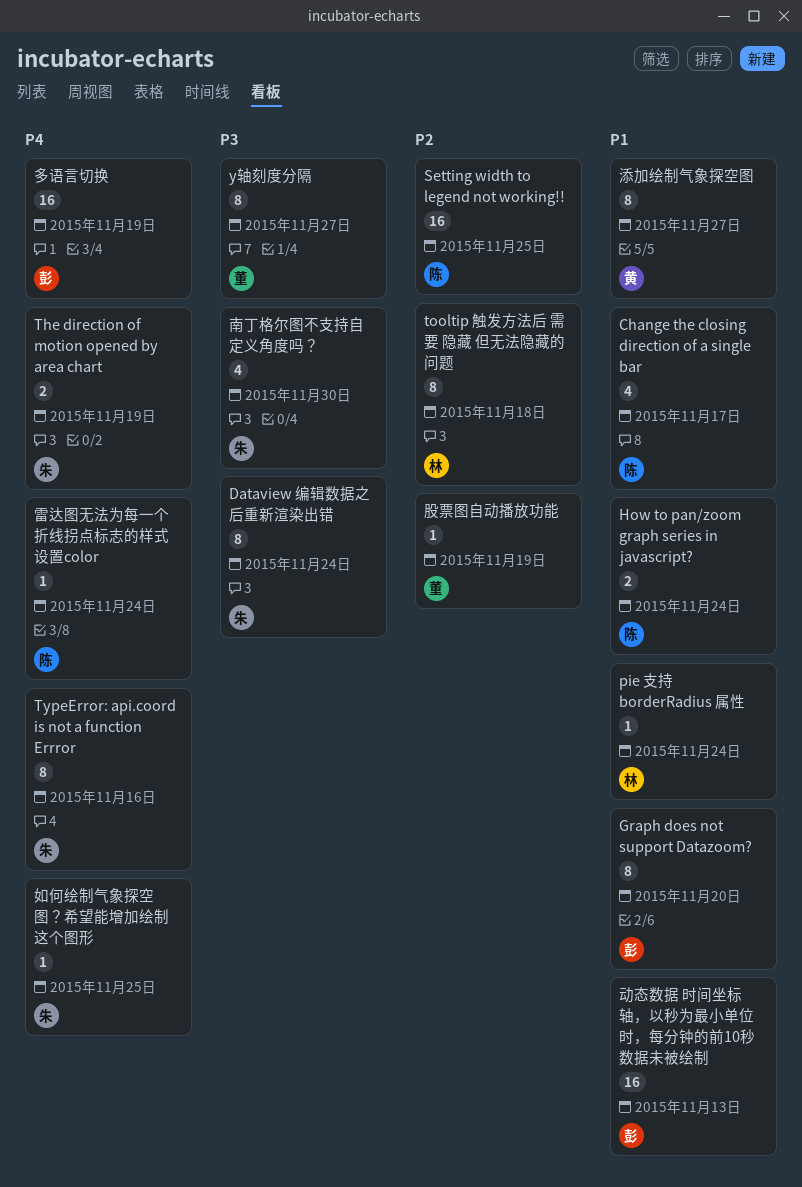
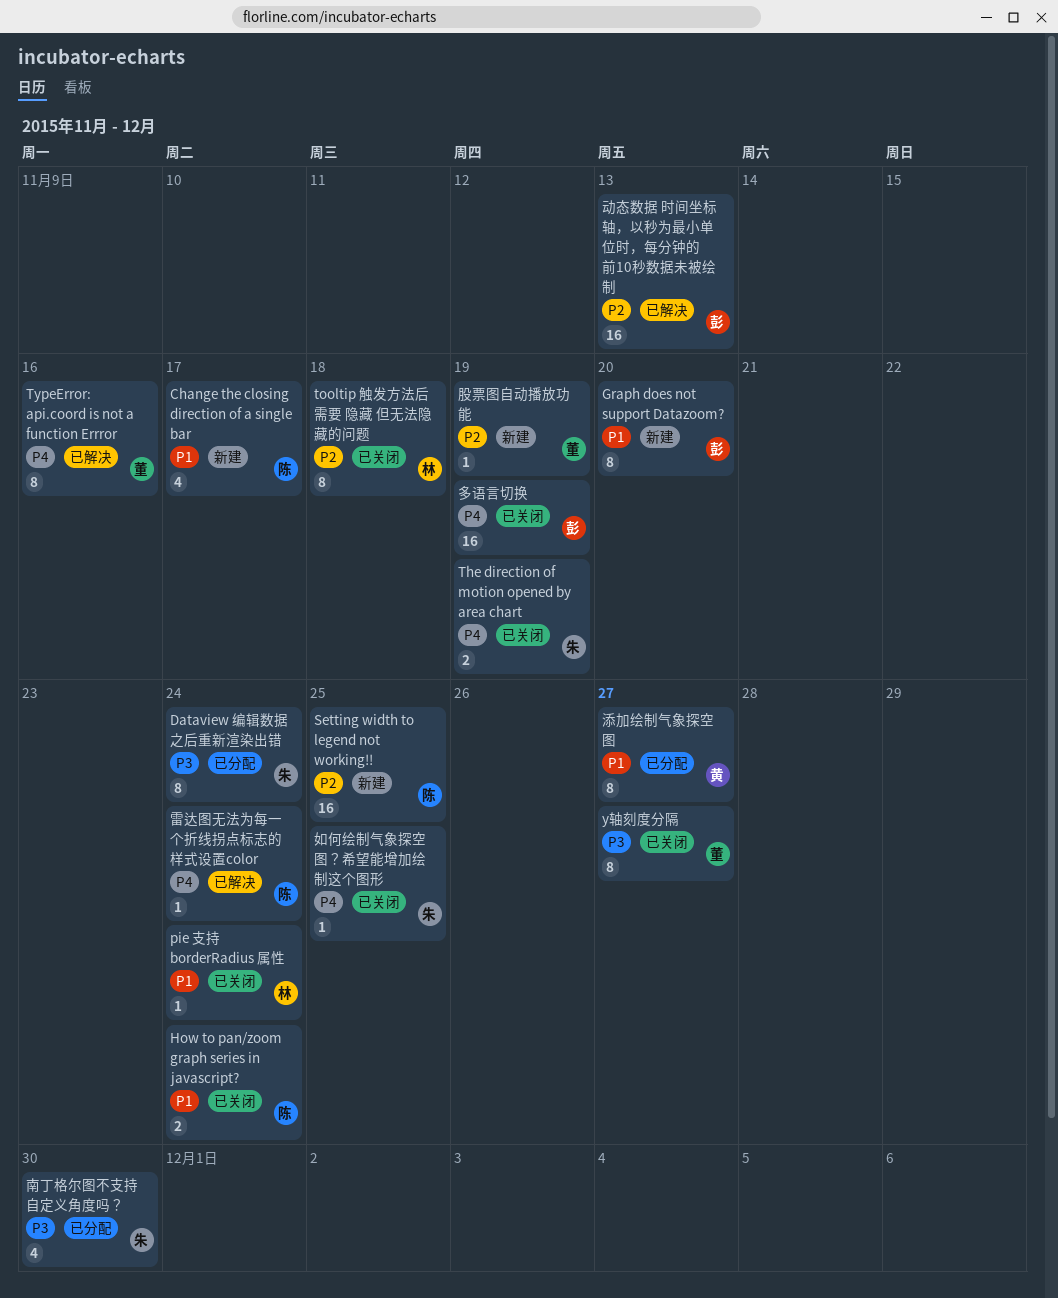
TypeError: api.coord is not a function Errror, owner: 朱 -> 董
动态数据 时间坐标轴，以秒为最小单位时，每分钟的前10秒数据未被绘制, priority: P1 -> P2

